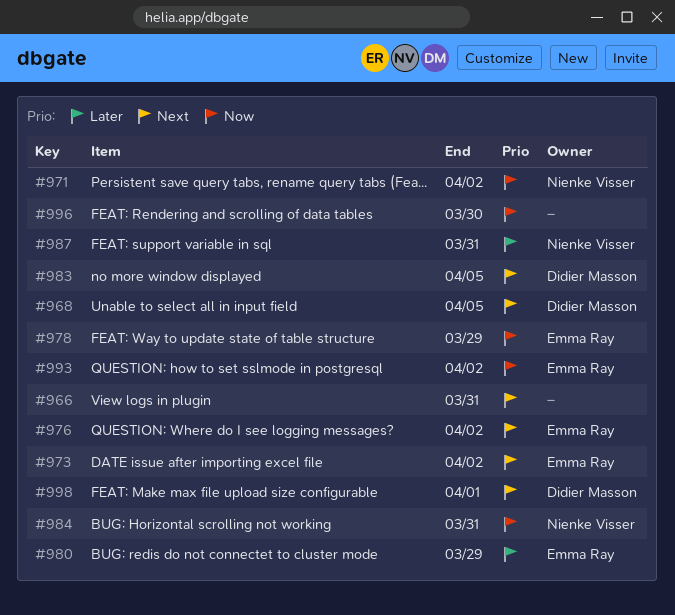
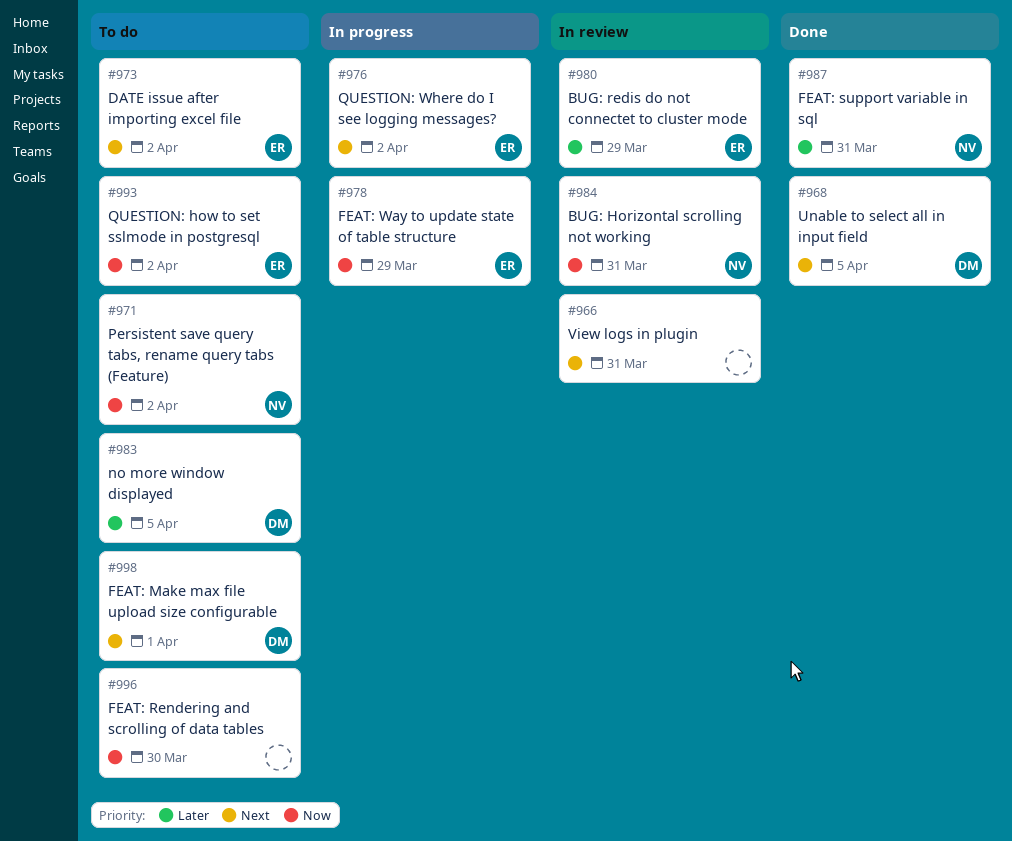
#983, priority: Next -> Later

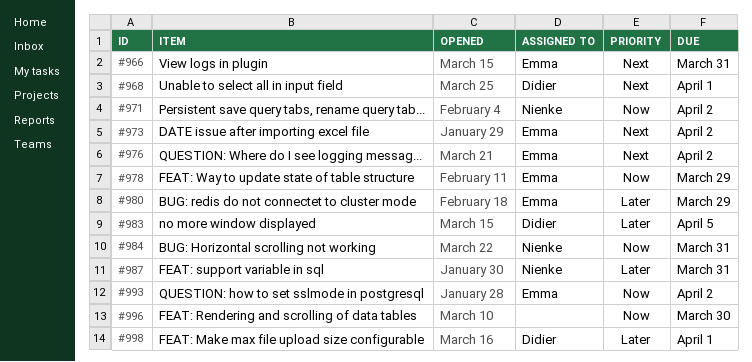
#966, owner: none -> Emma
#968, due: Apr 5 -> Apr 1
#998, priority: Next -> Later

